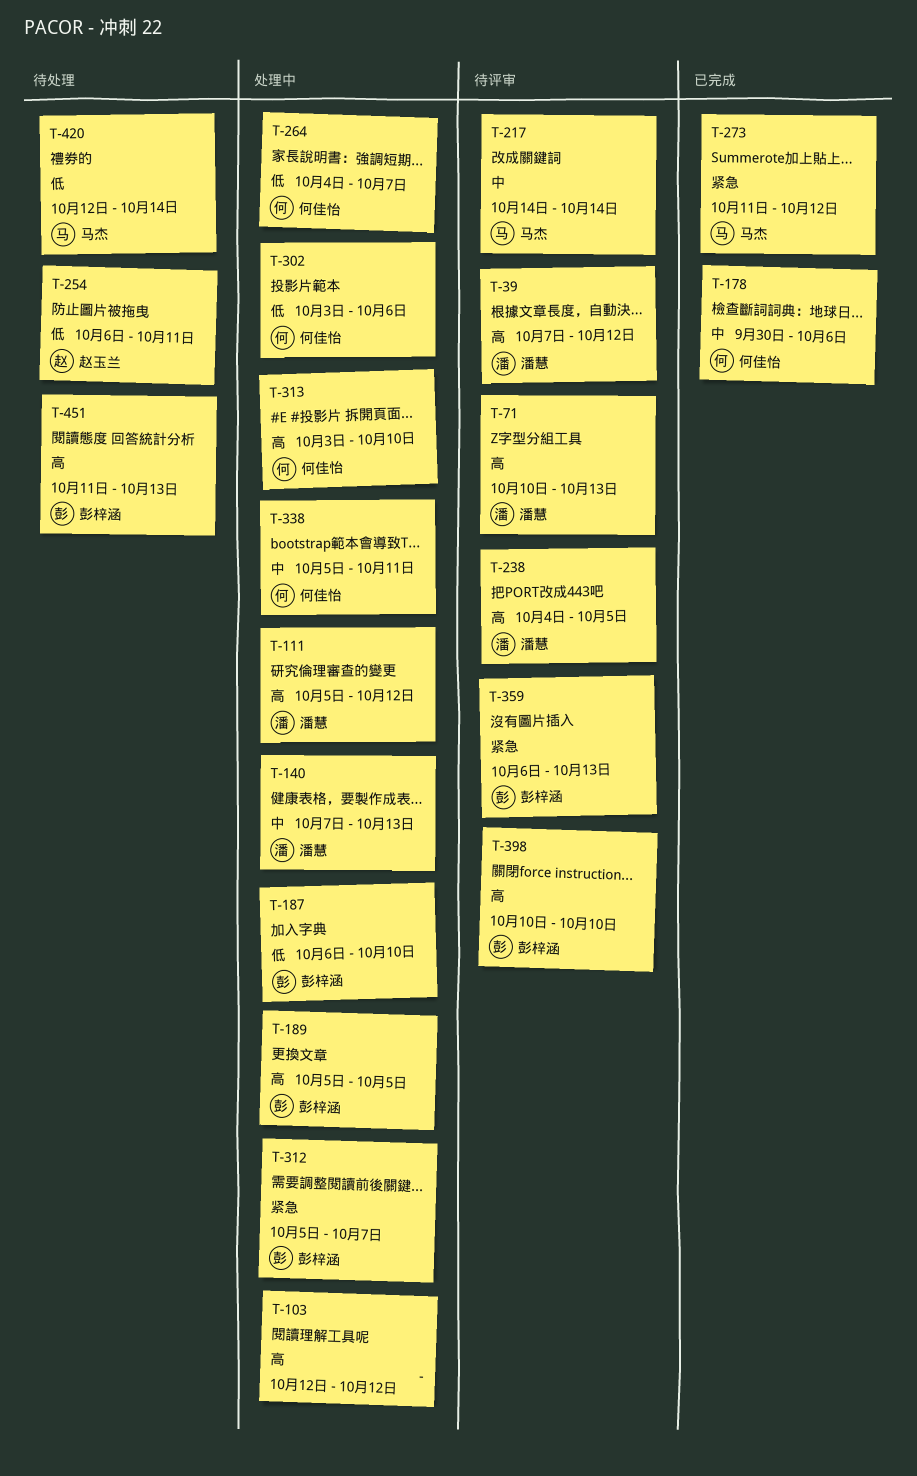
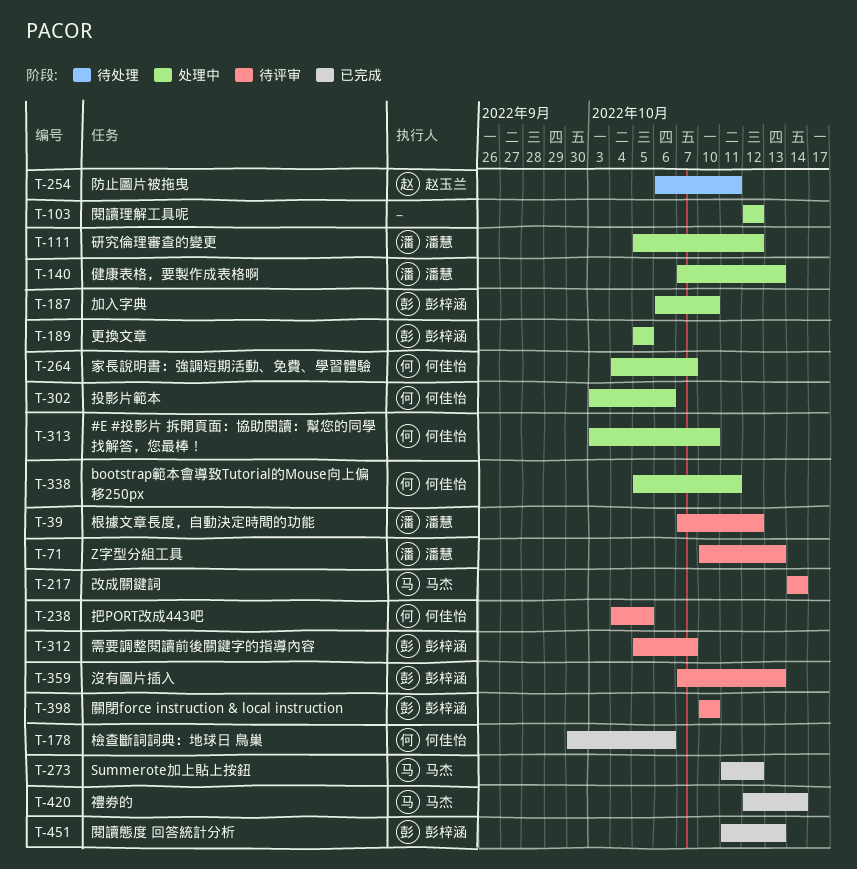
T-238, owner: 潘慧 -> 何佳怡
T-312, status: 处理中 -> 待评审
T-359, start: Oct 6 -> Oct 7
T-420, status: 待处理 -> 已完成
T-451, status: 待处理 -> 已完成

